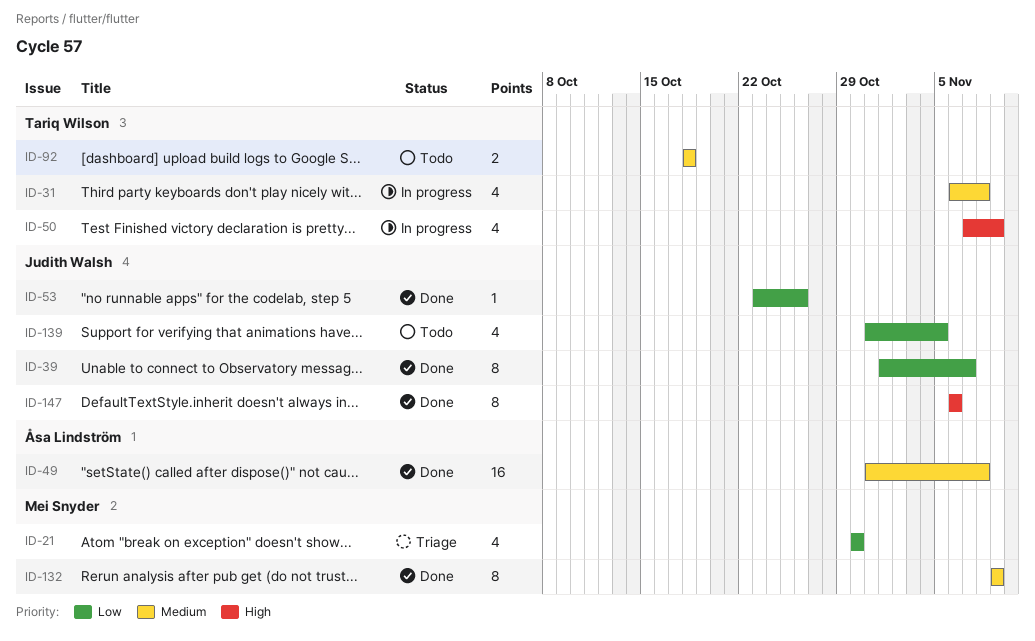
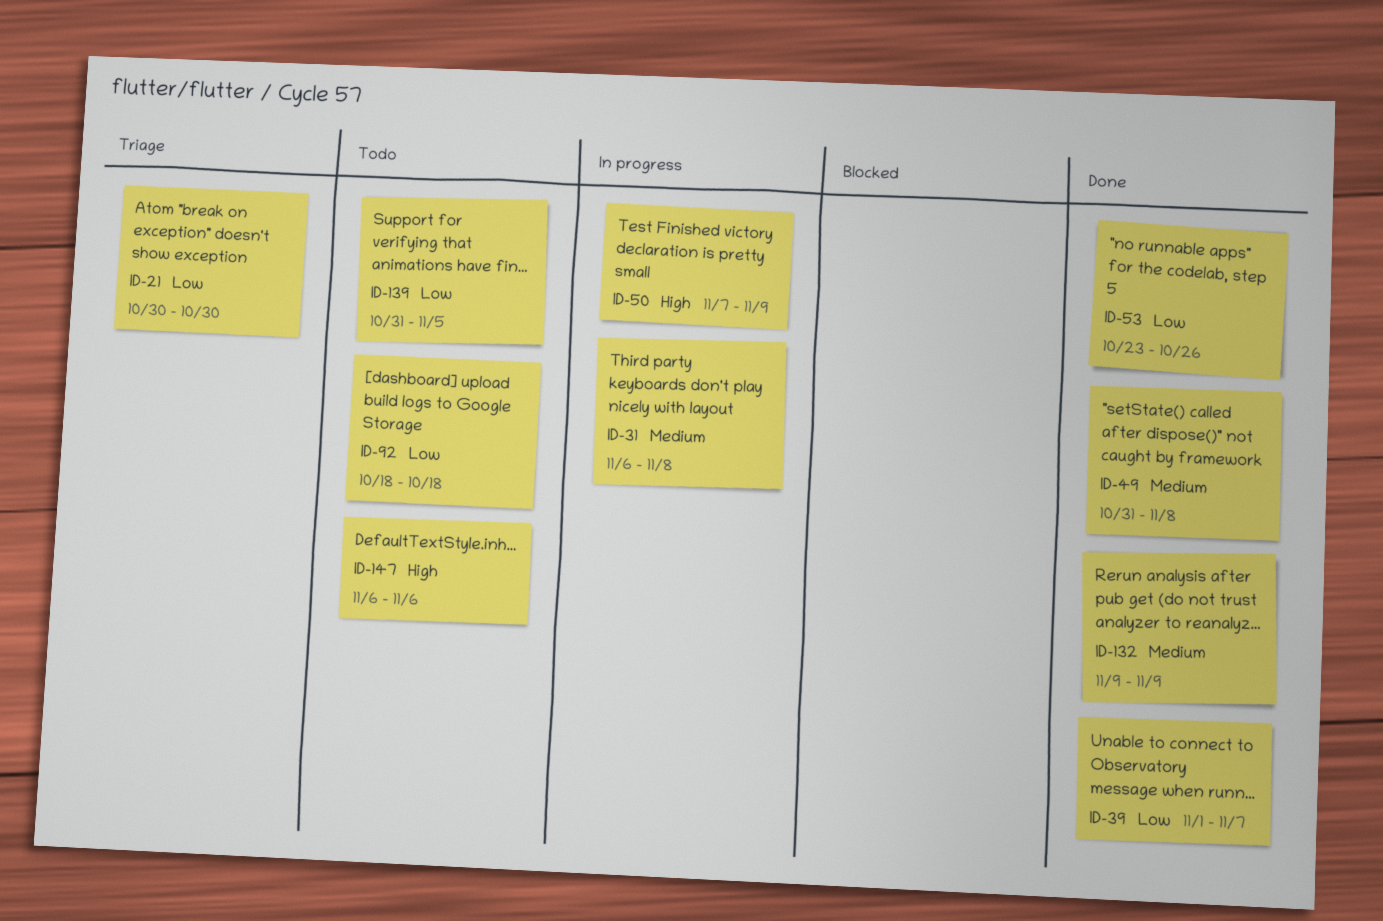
ID-92, priority: Medium -> Low
ID-147, status: Done -> Todo

